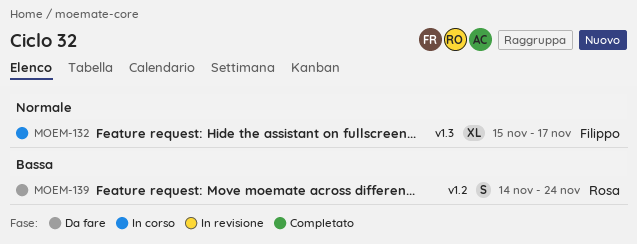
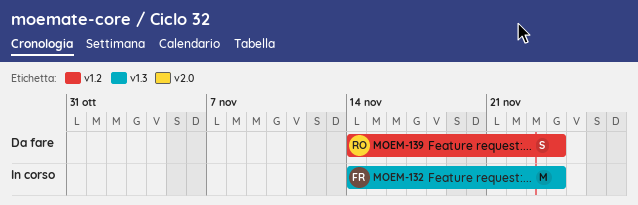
MOEM-132, estimate: XL -> M
MOEM-132, start: Nov 15 -> Nov 14
MOEM-132, due: Nov 17 -> Nov 24

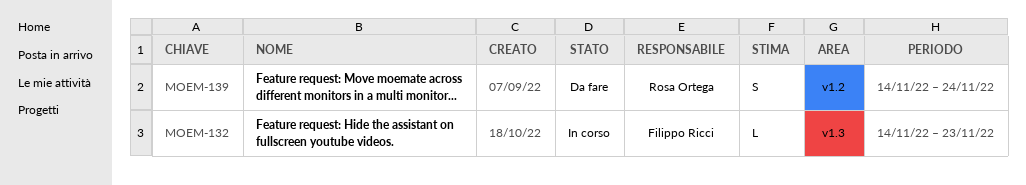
MOEM-132, estimate: M -> L
MOEM-132, due: Nov 24 -> Nov 23

